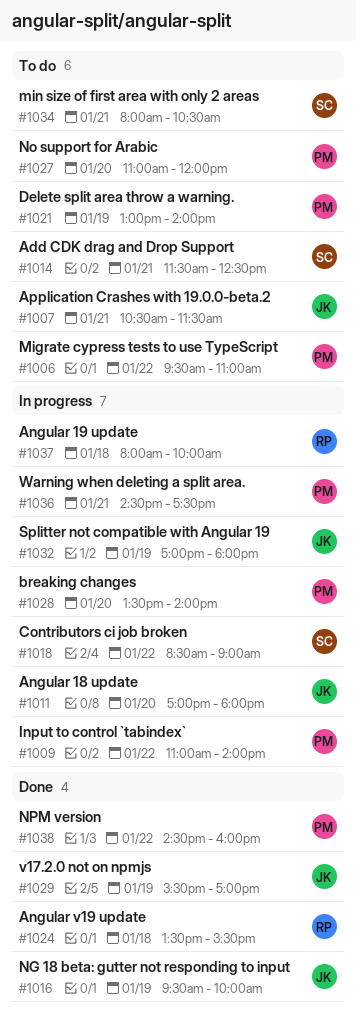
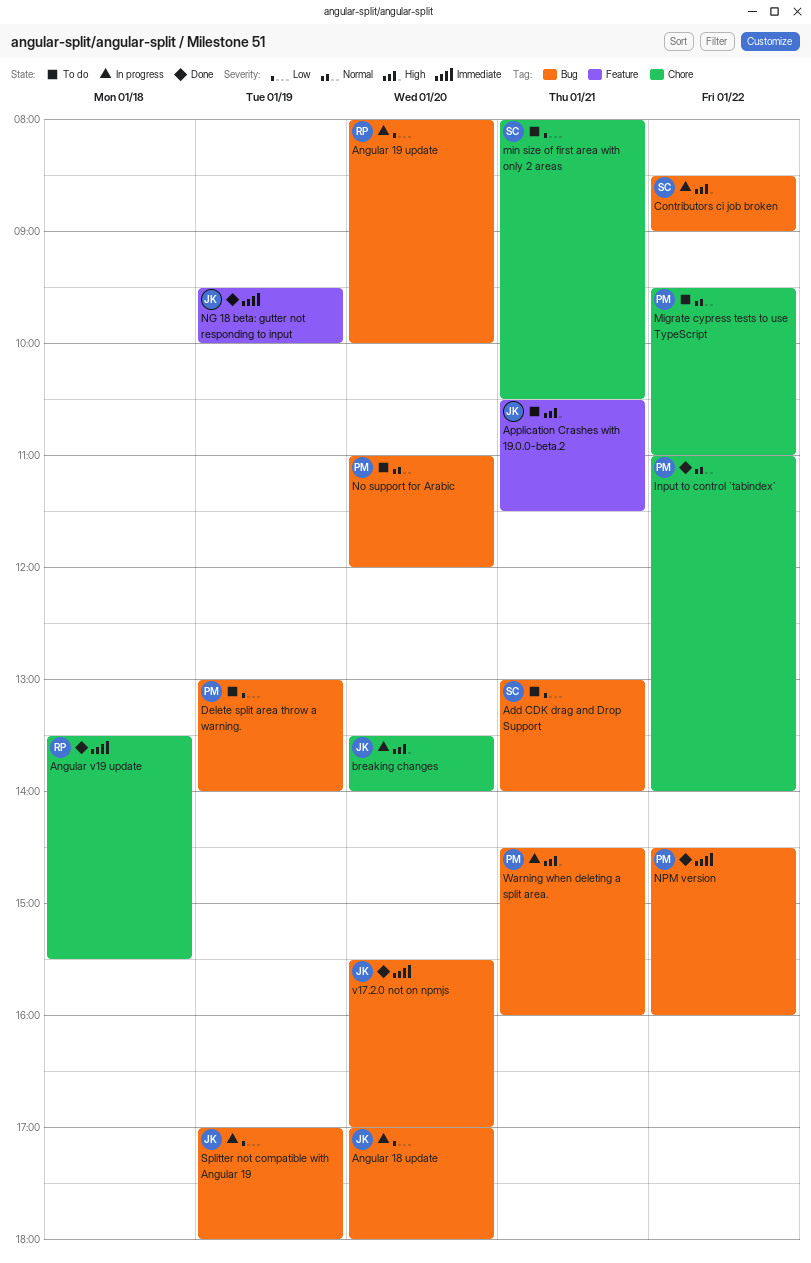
Add CDK drag and Drop Support, begins: 11:30 -> 13:00
Add CDK drag and Drop Support, ends: 12:30 -> 14:00
Angular 19 update, day: Jan 18 -> Jan 20
breaking changes, owner: PM -> JK
Input to control `tabindex`, status: In progress -> Done
v17.2.0 not on npmjs, day: Jan 19 -> Jan 20
Warning when deleting a split area., ends: 17:30 -> 16:00

